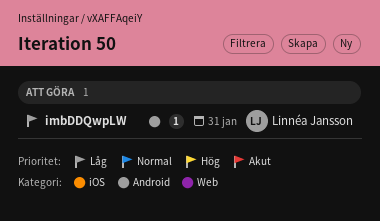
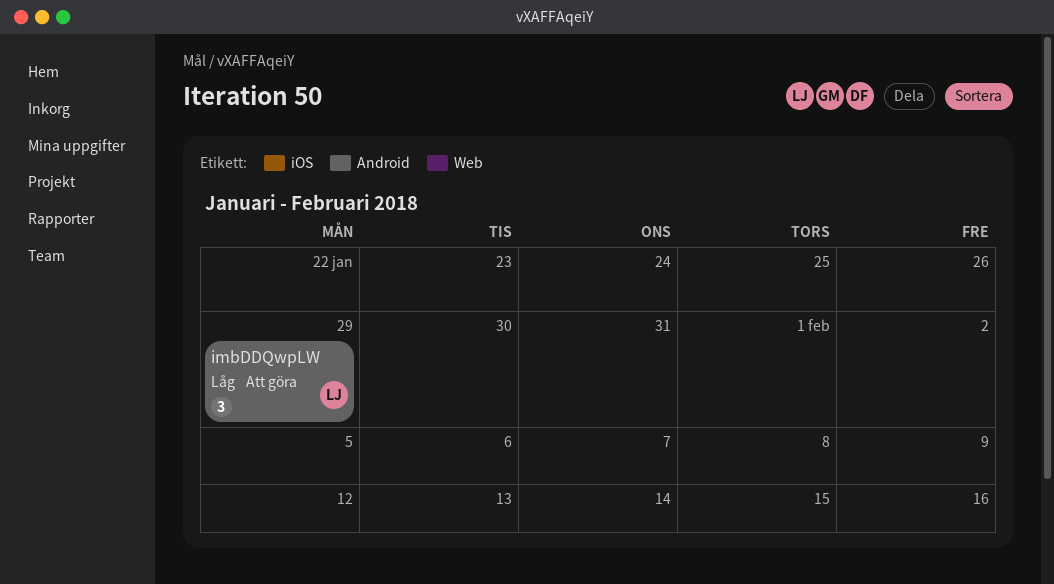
imbDDQwpLW, estimate: 1 -> 3
imbDDQwpLW, due: Jan 31 -> Jan 29

